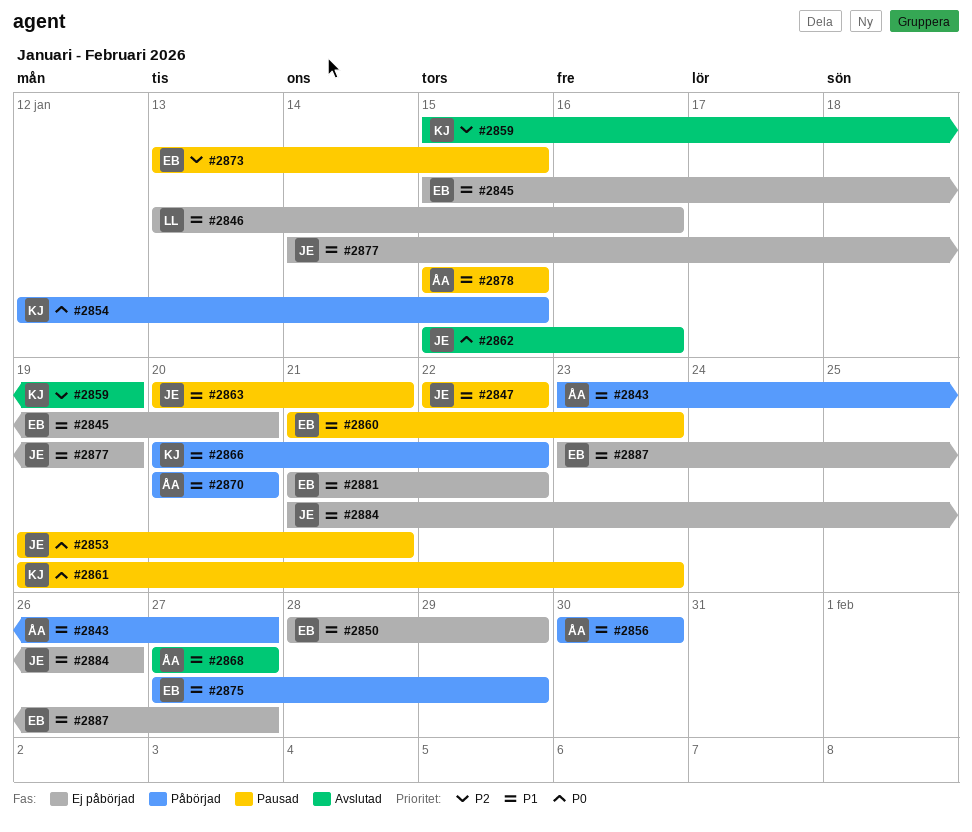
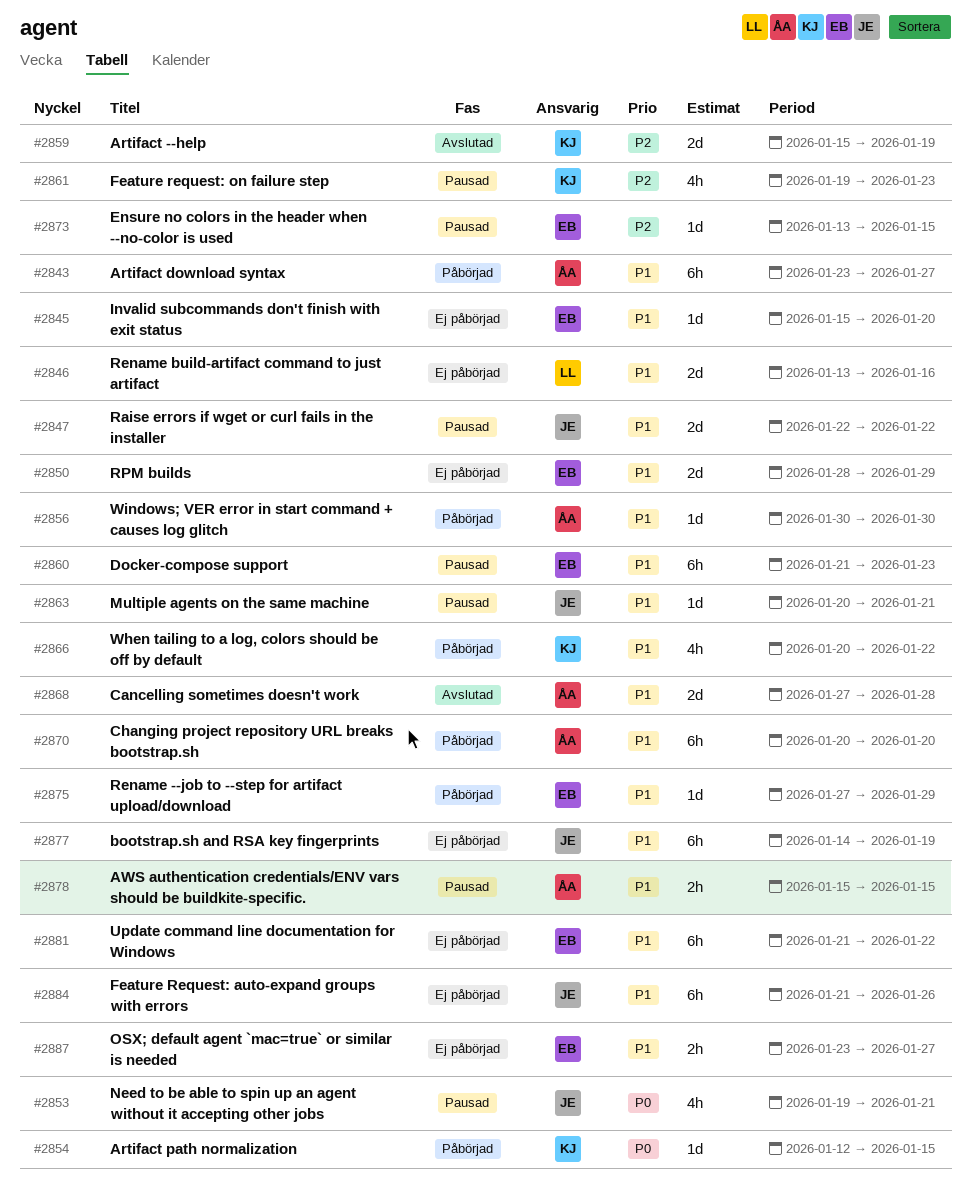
#2861, priority: P0 -> P2
#2862: present -> none
#2868, due: Jan 27 -> Jan 28

